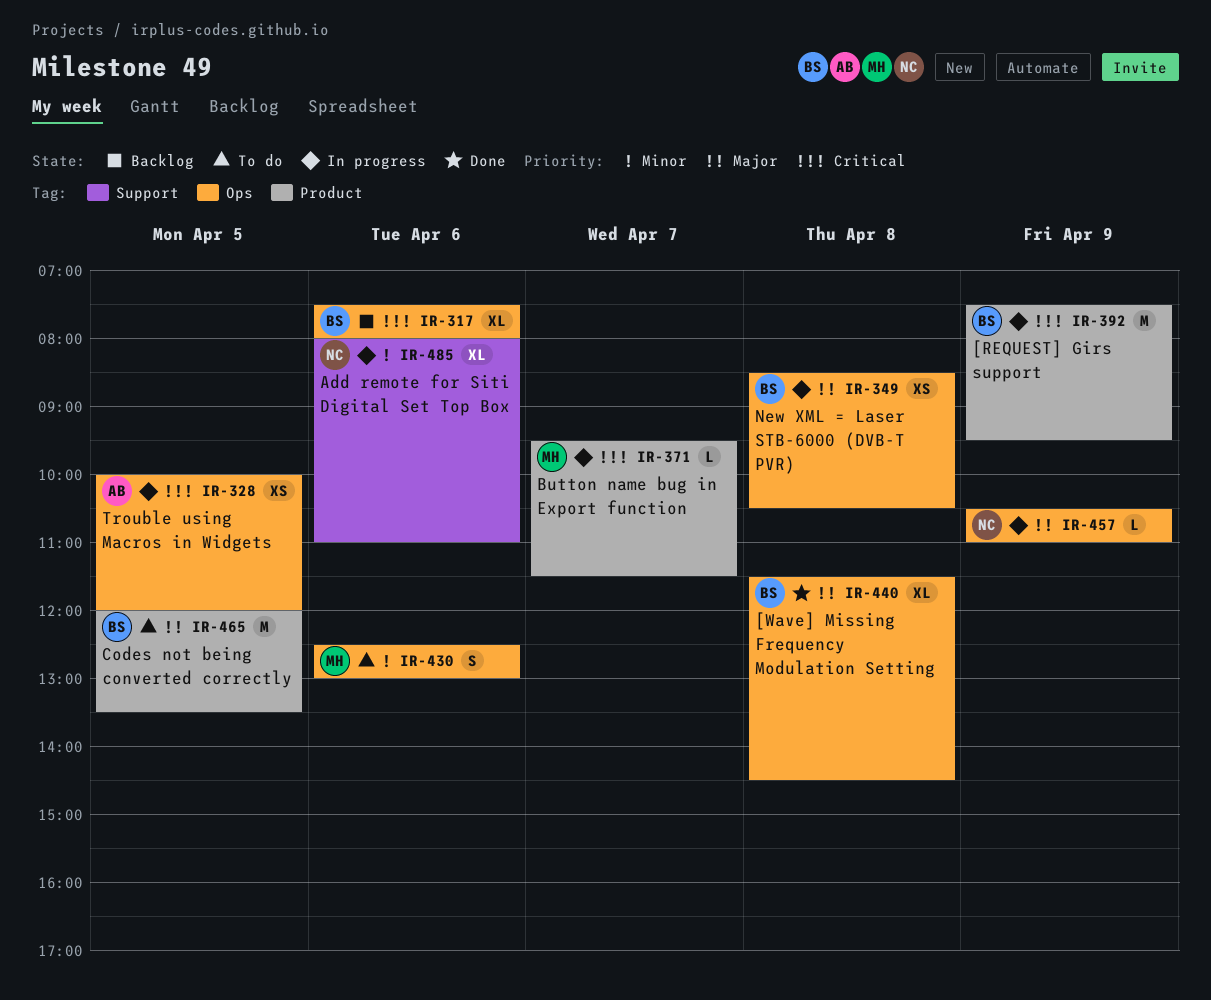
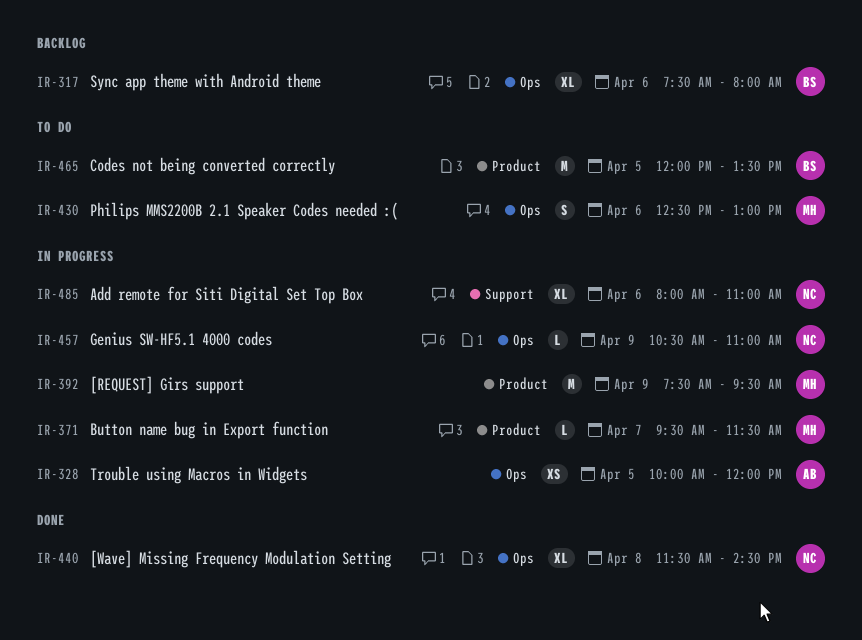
IR-349: present -> none
IR-392, owner: BS -> MH
IR-440, owner: BS -> NC

